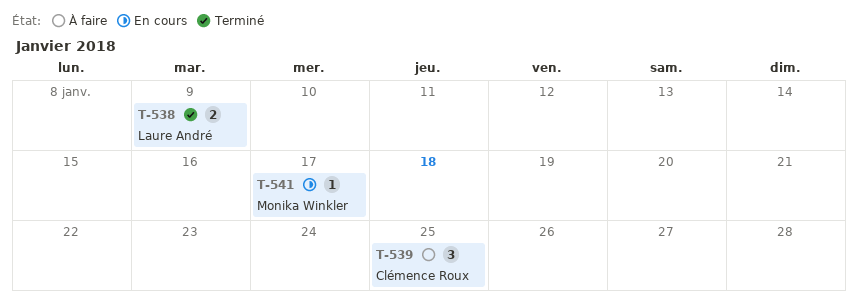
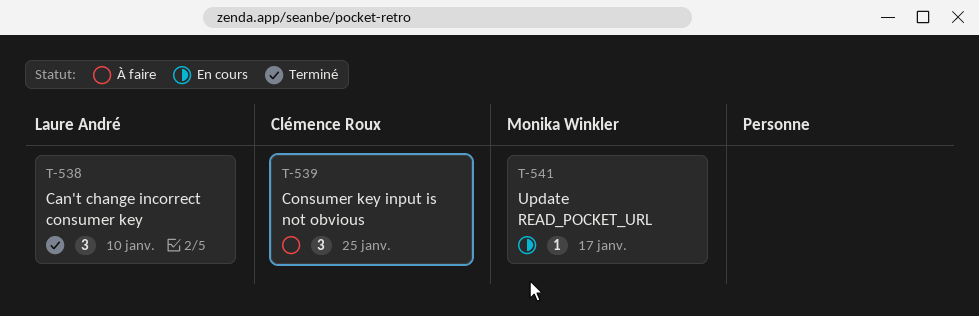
T-538, estimate: 2 -> 3
T-538, due: Jan 9 -> Jan 10

